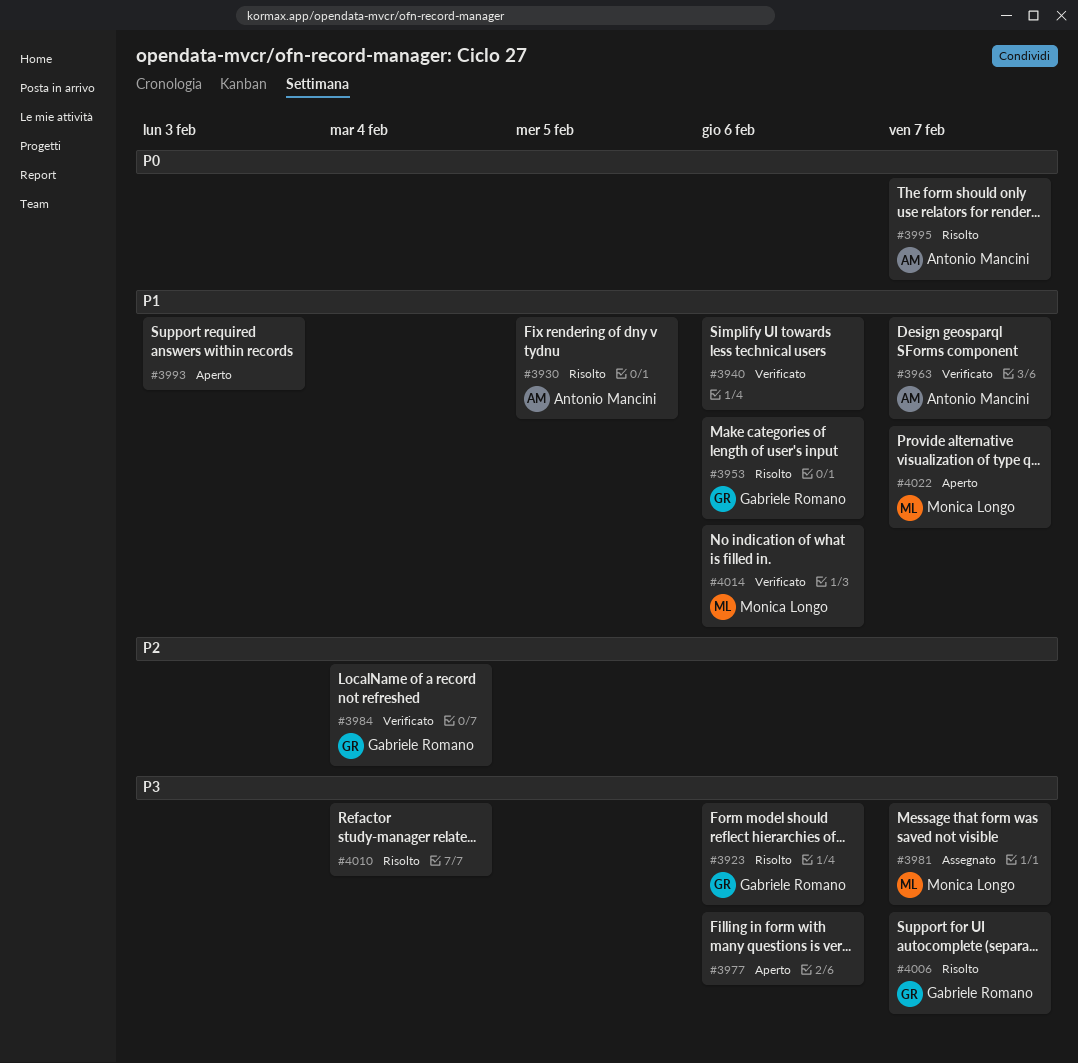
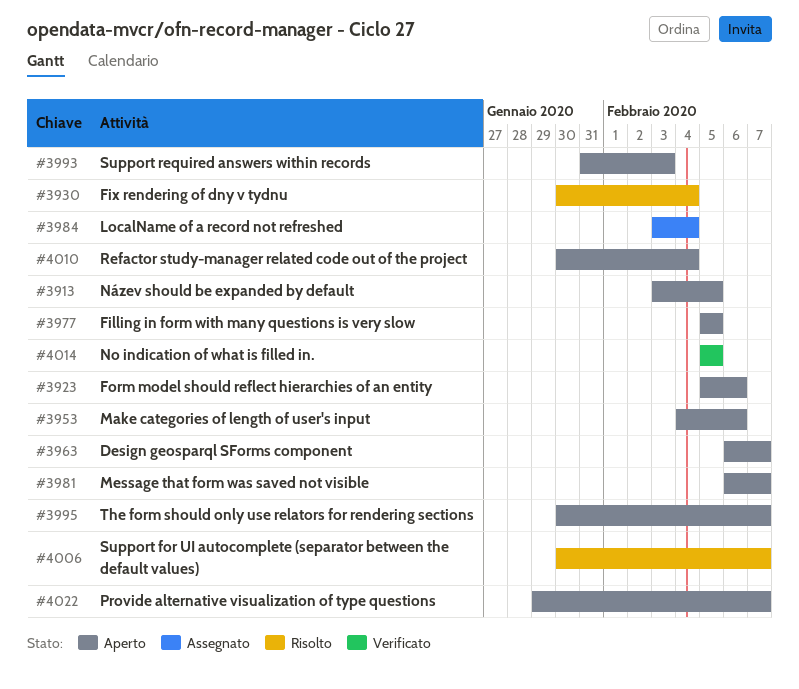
#3913: none -> present
#3923, status: Risolto -> Aperto
#3930, due: Feb 5 -> Feb 4
#3940: present -> none
#3953, status: Risolto -> Aperto
#3963, status: Verificato -> Aperto
#3977, due: Feb 6 -> Feb 5
#3981, status: Assegnato -> Aperto
#3984, status: Verificato -> Assegnato
#3995, status: Risolto -> Aperto
#4010, status: Risolto -> Aperto
#4014, due: Feb 6 -> Feb 5

